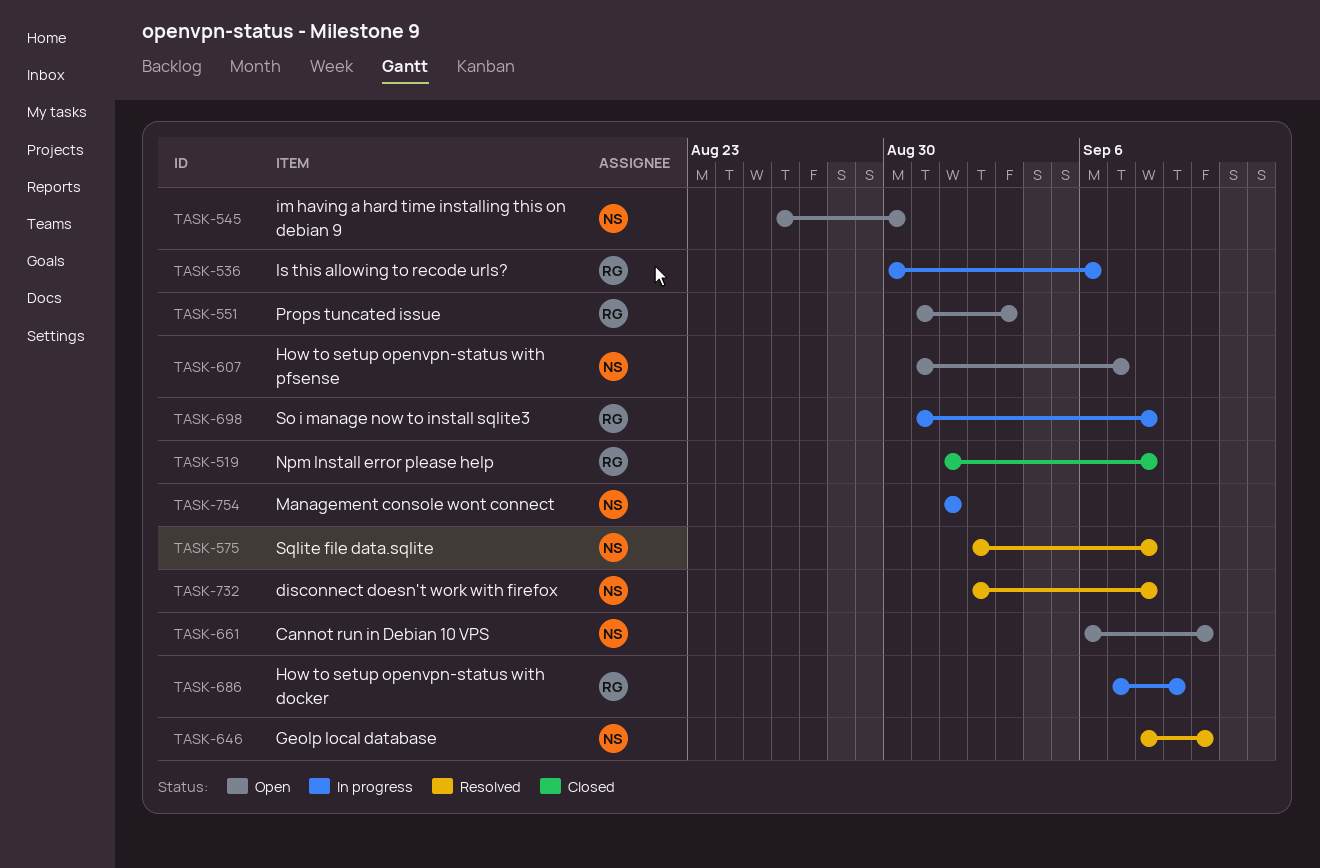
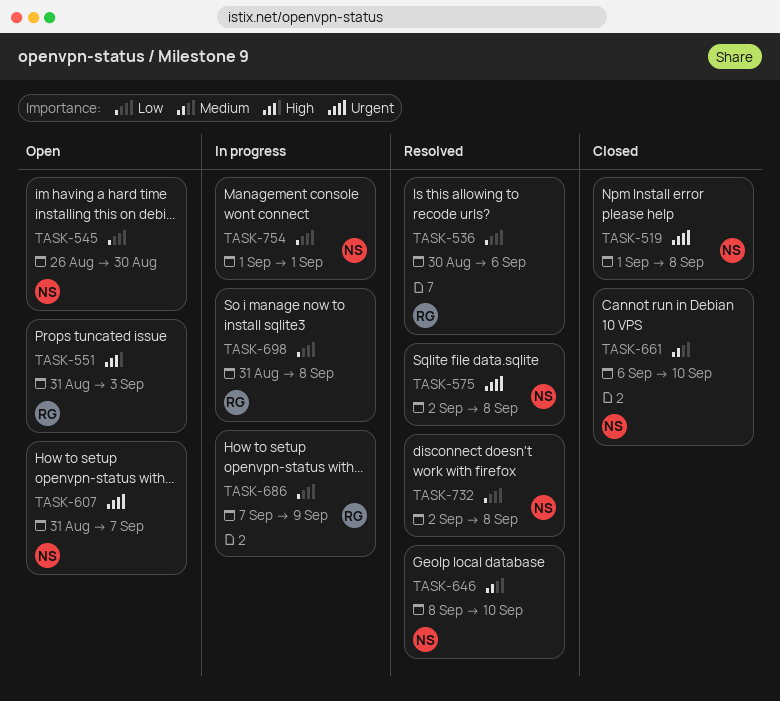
TASK-519, owner: RG -> NS
TASK-536, status: In progress -> Resolved
TASK-661, status: Open -> Closed

